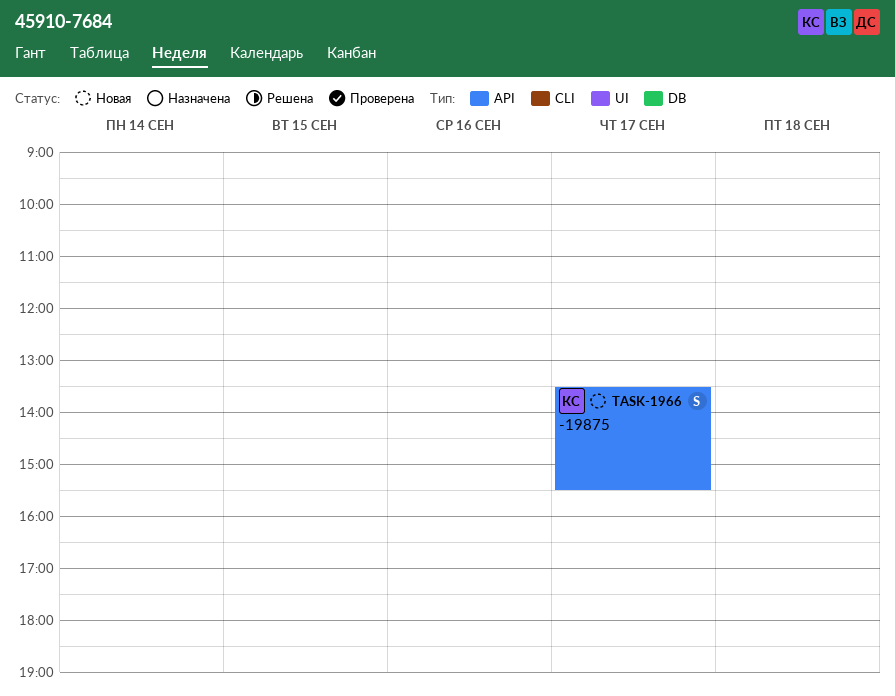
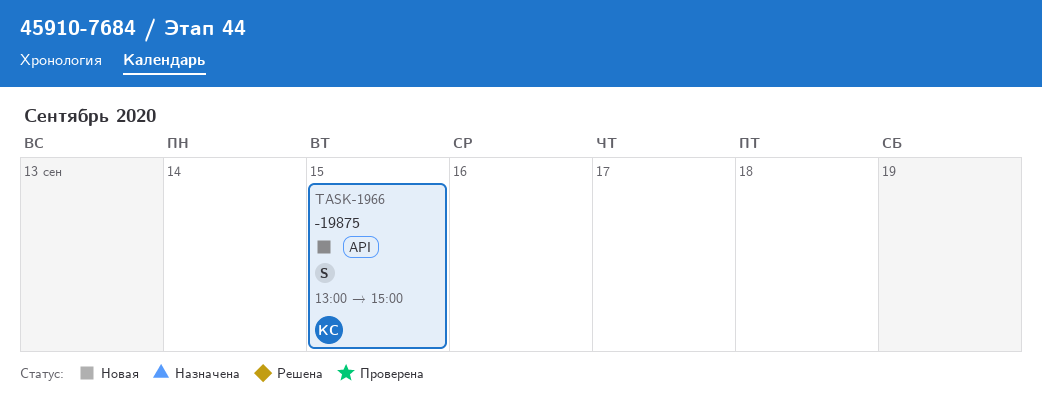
TASK-1966, day: Sep 17 -> Sep 15
TASK-1966, begins: 13:30 -> 13:00
TASK-1966, ends: 15:30 -> 15:00

